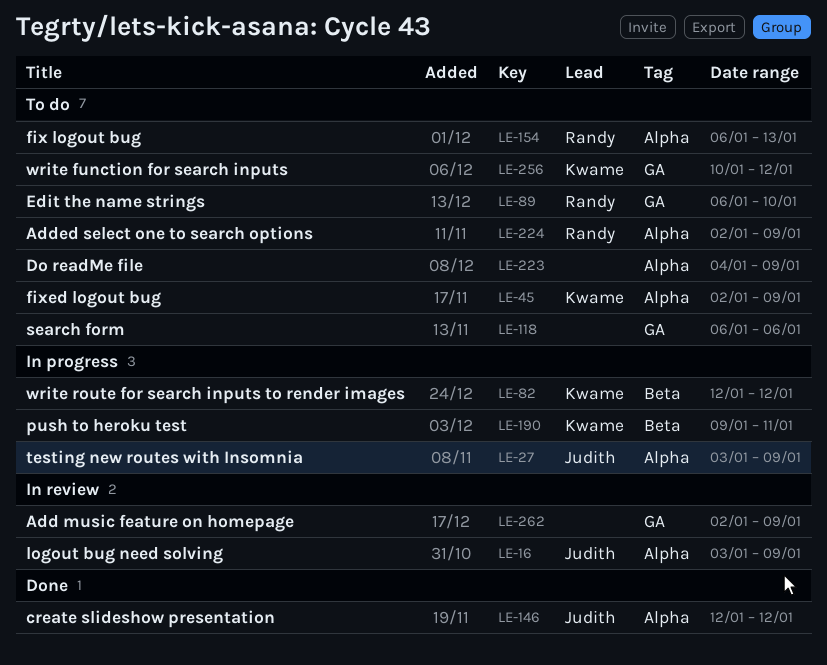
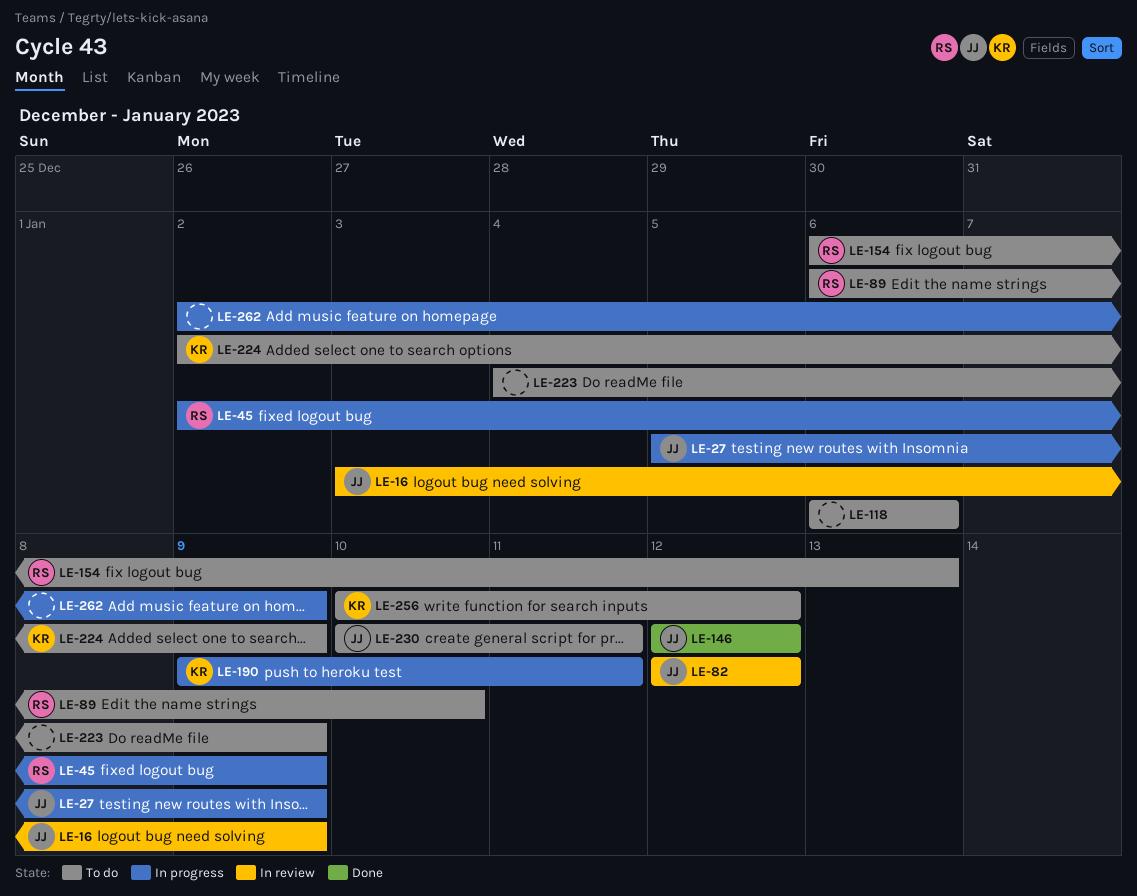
LE-27, start: Jan 3 -> Jan 5
LE-45, status: To do -> In progress
LE-45, owner: Kwame -> Randy
LE-82, status: In progress -> In review
LE-82, owner: Kwame -> Judith
LE-224, owner: Randy -> Kwame
LE-230: none -> present
LE-262, status: In review -> In progress

